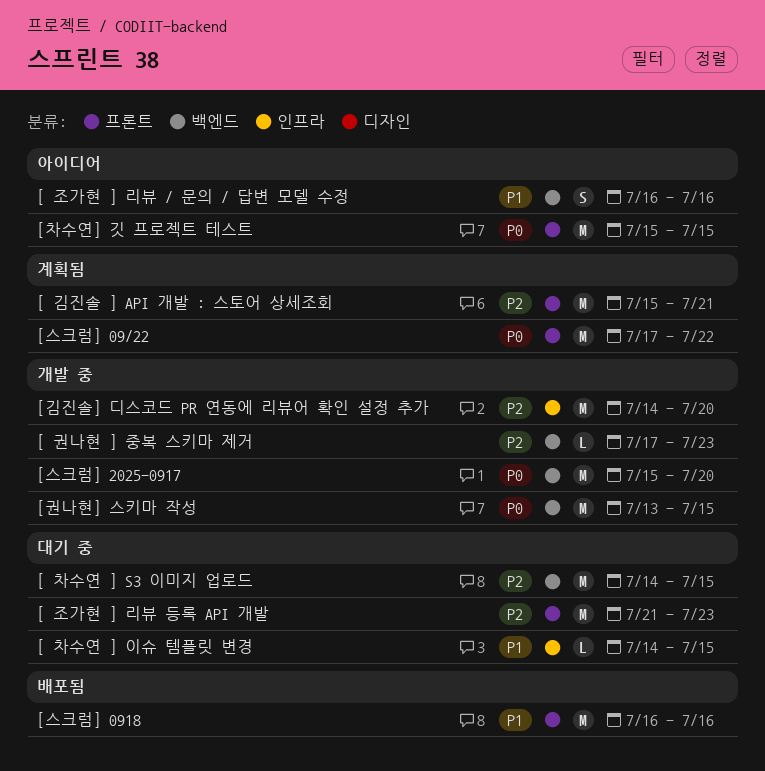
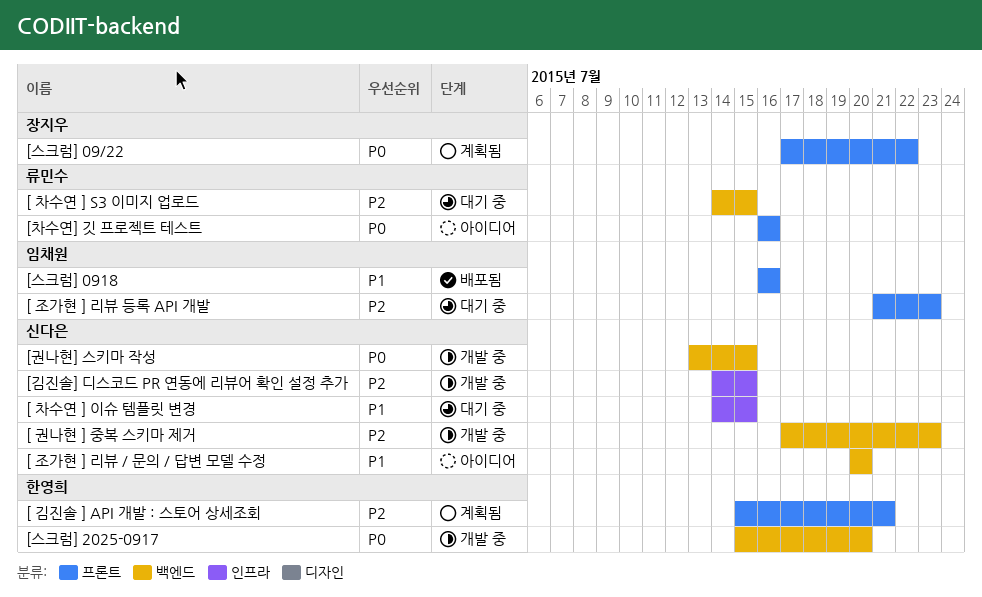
[ 조가현 ] 리뷰 / 문의 / 답변 모델 수정, start: Jul 16 -> Jul 20
[ 조가현 ] 리뷰 / 문의 / 답변 모델 수정, due: Jul 16 -> Jul 20
[김진솔] 디스코드 PR 연동에 리뷰어 확인 설정 추가, due: Jul 20 -> Jul 15
[차수연] 깃 프로젝트 테스트, start: Jul 15 -> Jul 16
[차수연] 깃 프로젝트 테스트, due: Jul 15 -> Jul 16

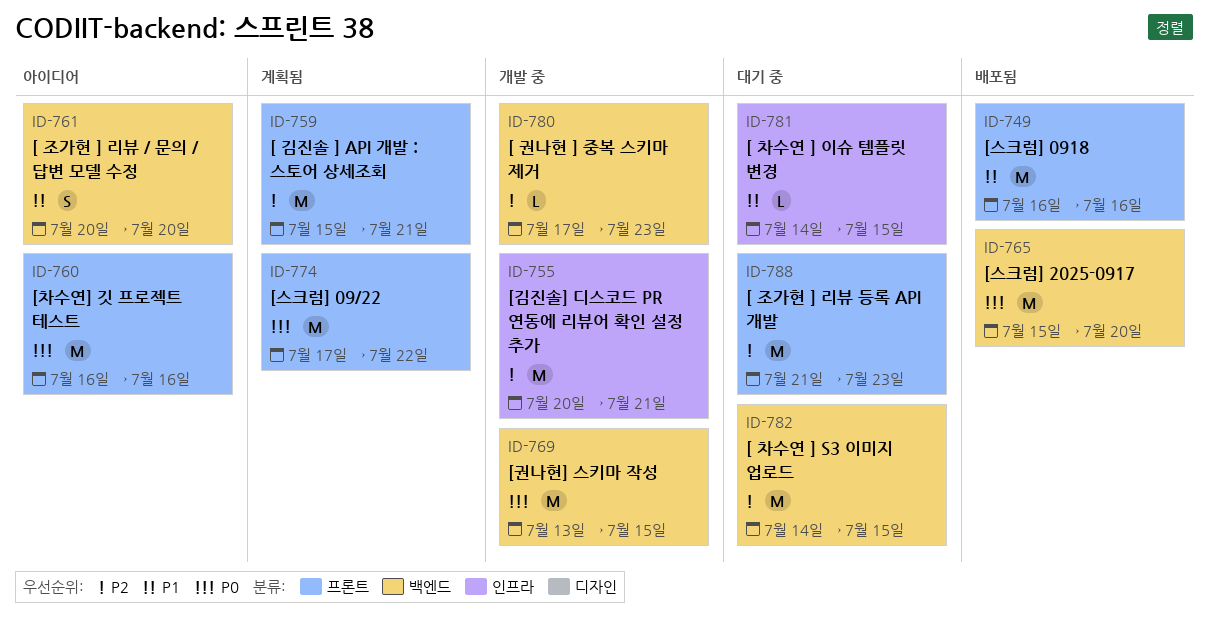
[김진솔] 디스코드 PR 연동에 리뷰어 확인 설정 추가, start: Jul 14 -> Jul 20
[김진솔] 디스코드 PR 연동에 리뷰어 확인 설정 추가, due: Jul 15 -> Jul 21
[스크럼] 2025-0917, status: 개발 중 -> 배포됨

